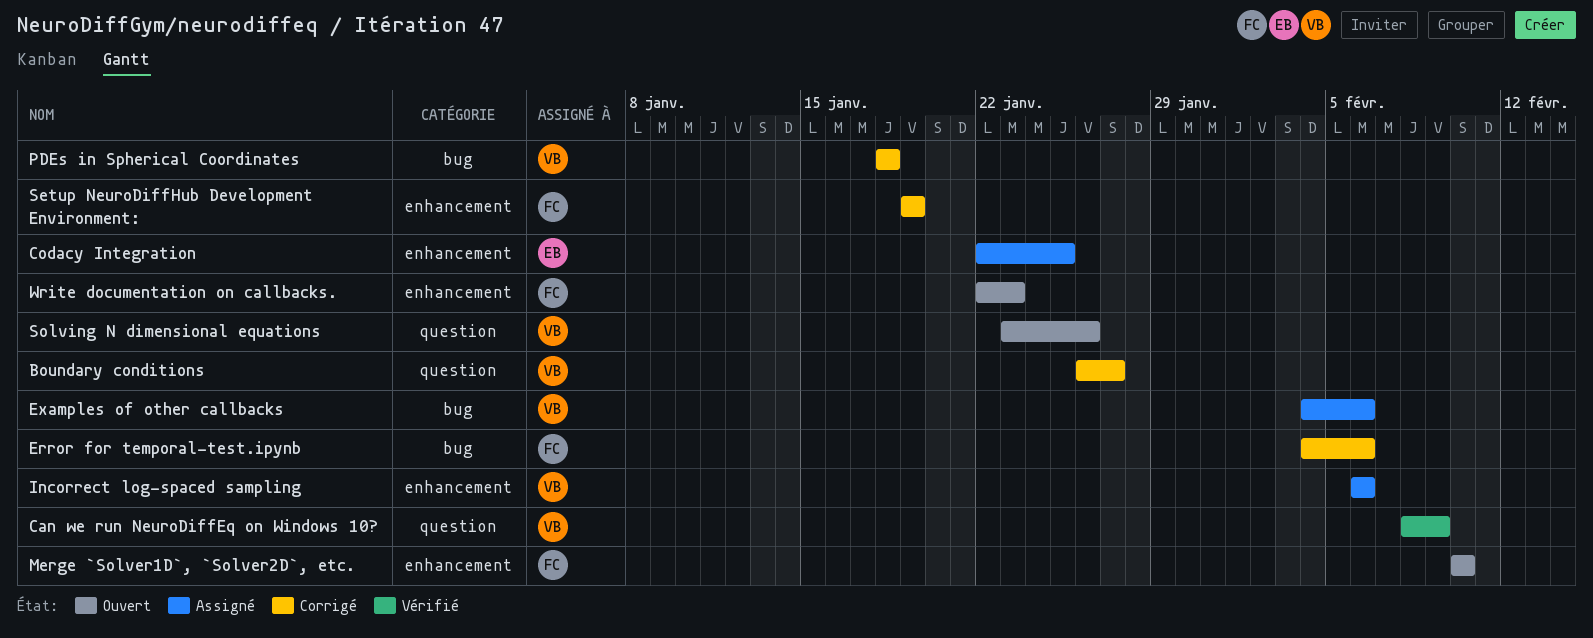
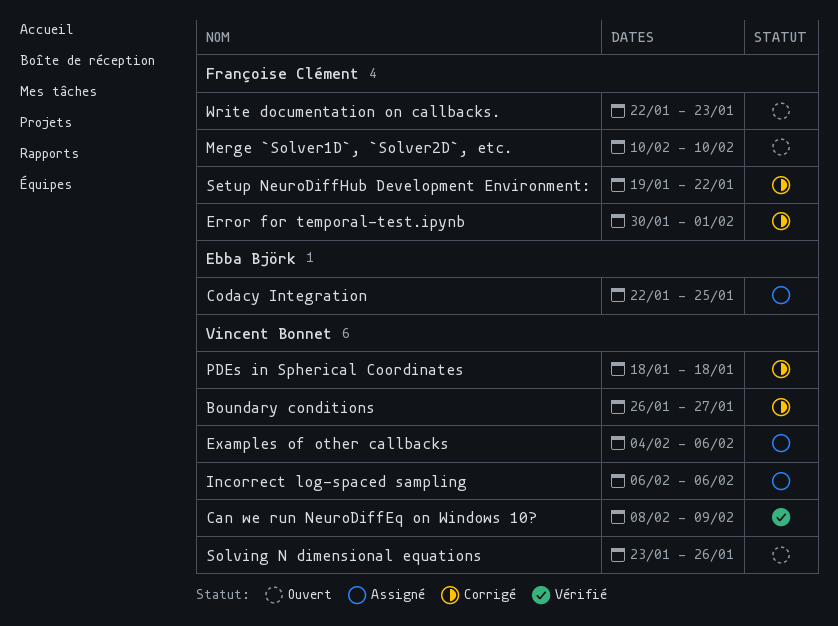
Error for temporal-test.ipynb, start: Feb 4 -> Jan 30
Error for temporal-test.ipynb, due: Feb 6 -> Feb 1
Setup NeuroDiffHub Development Environment:, due: Jan 19 -> Jan 22

